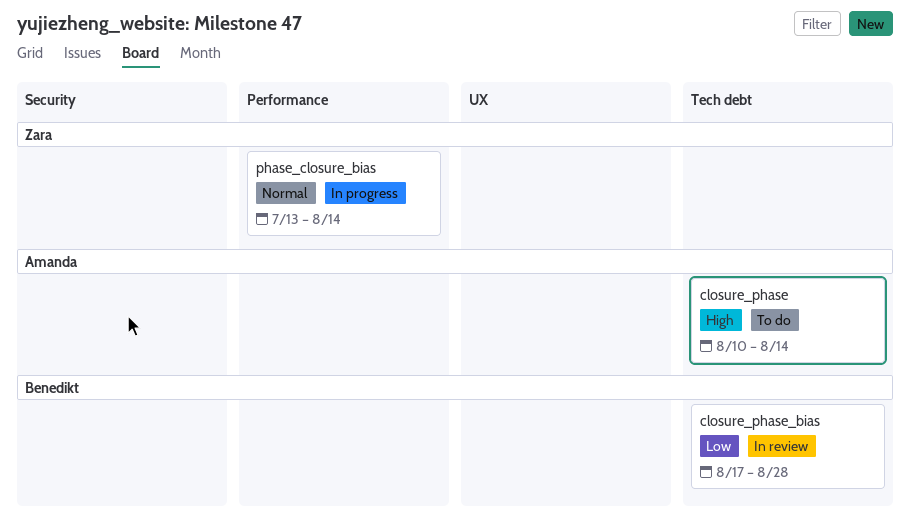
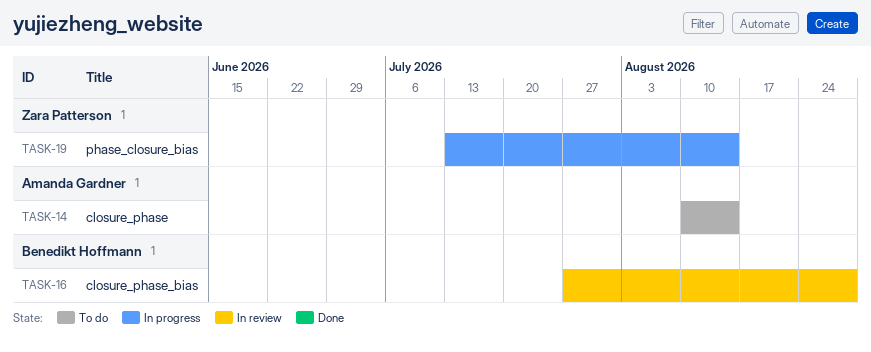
closure_phase_bias, start: Aug 17 -> Jul 27

